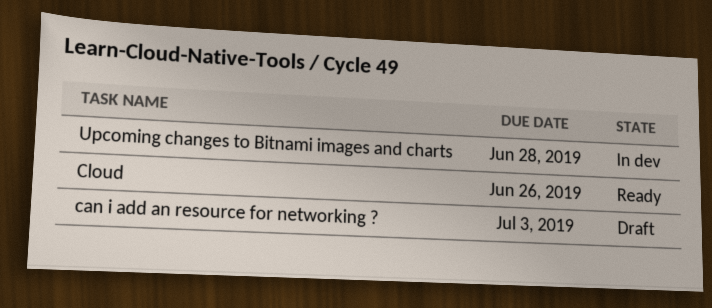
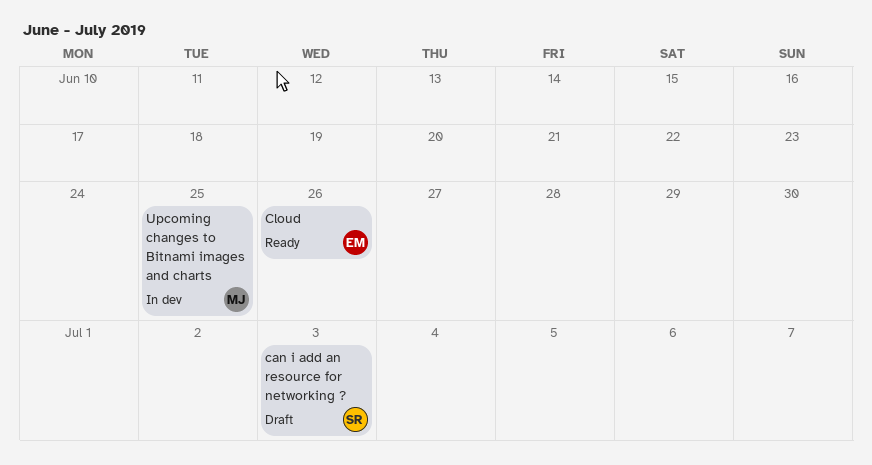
Upcoming changes to Bitnami images and charts, due: Jun 28 -> Jun 25

